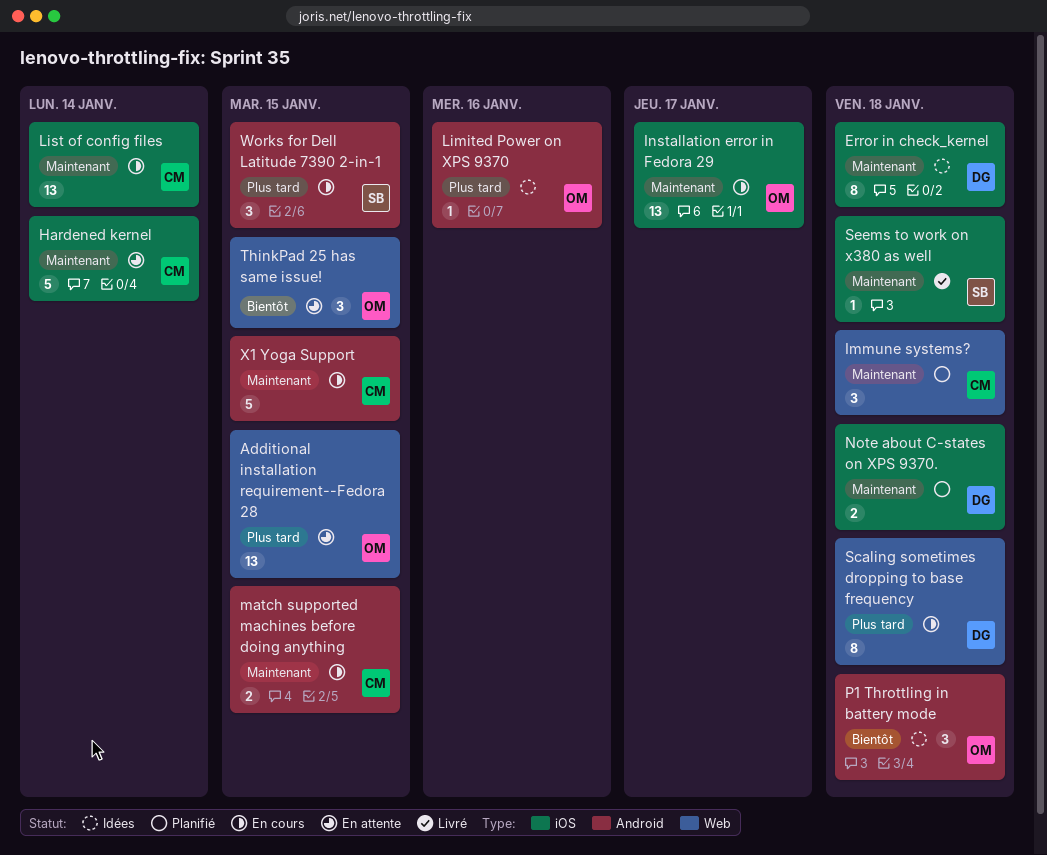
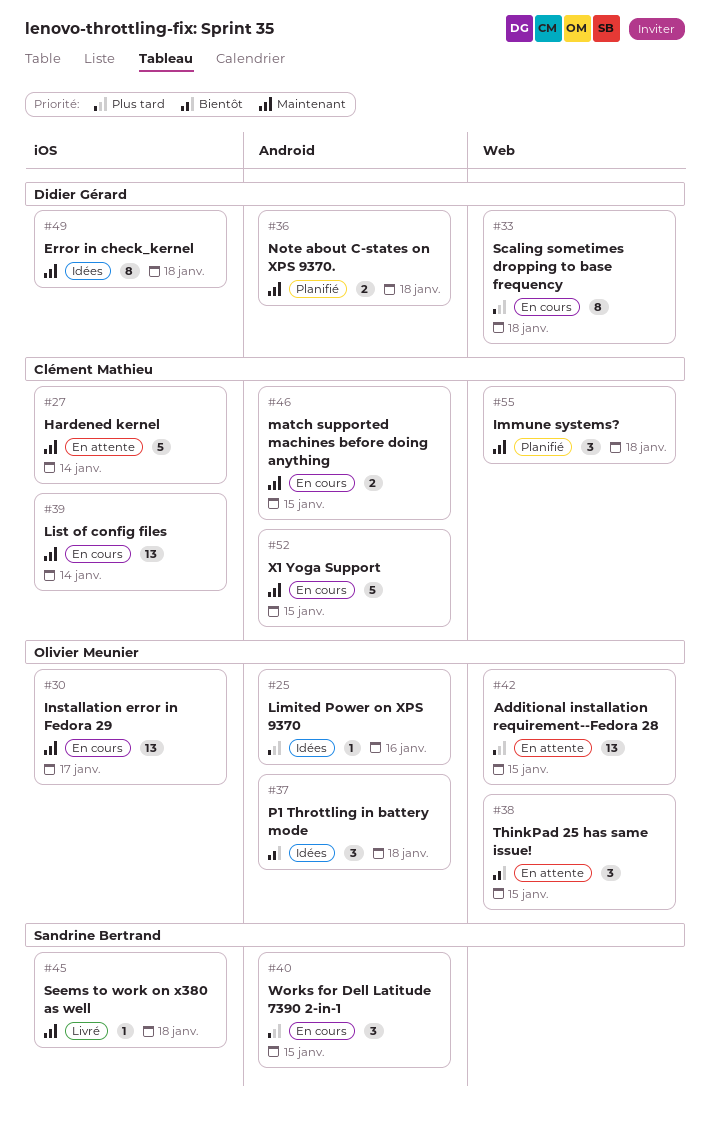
Note about C-states on XPS 9370., label: iOS -> Android

